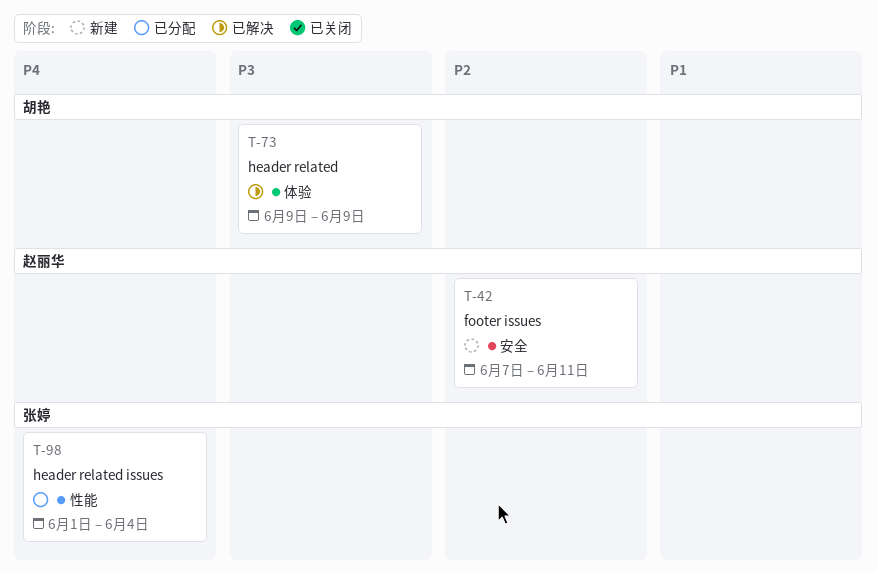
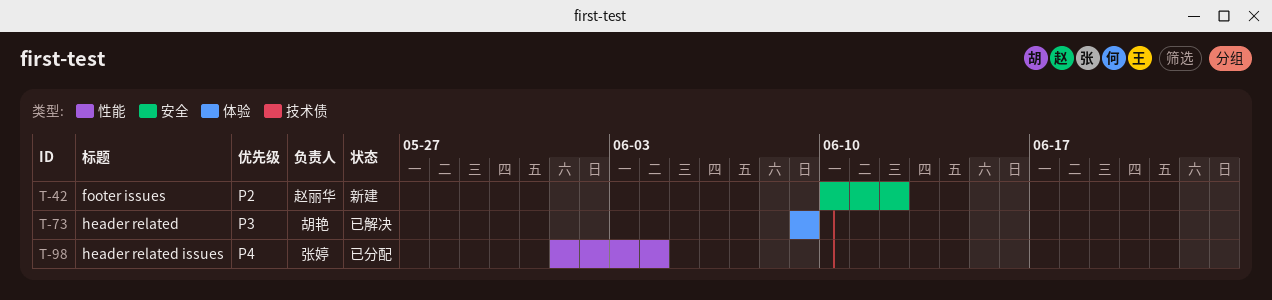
T-42, start: Jun 7 -> Jun 10
T-42, due: Jun 11 -> Jun 12

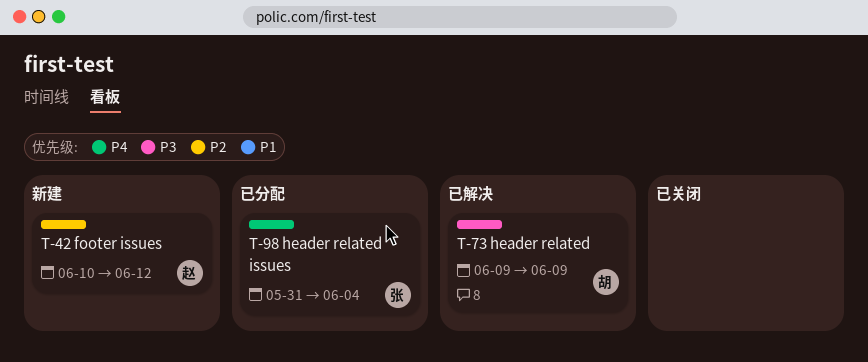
T-98, start: Jun 1 -> May 31

